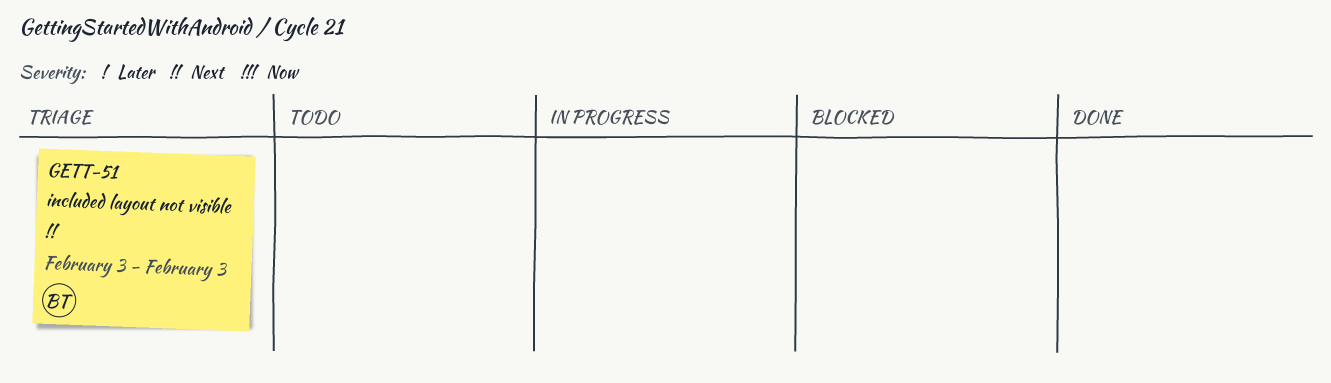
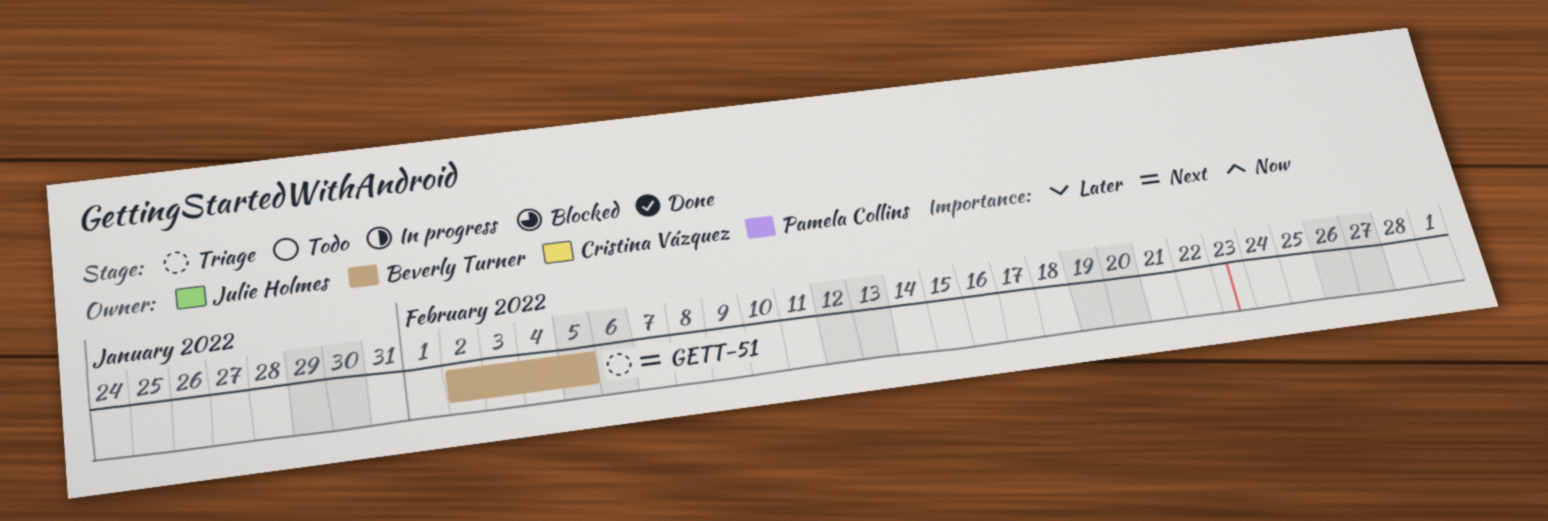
GETT-51, start: Feb 3 -> Feb 2
GETT-51, due: Feb 3 -> Feb 5

